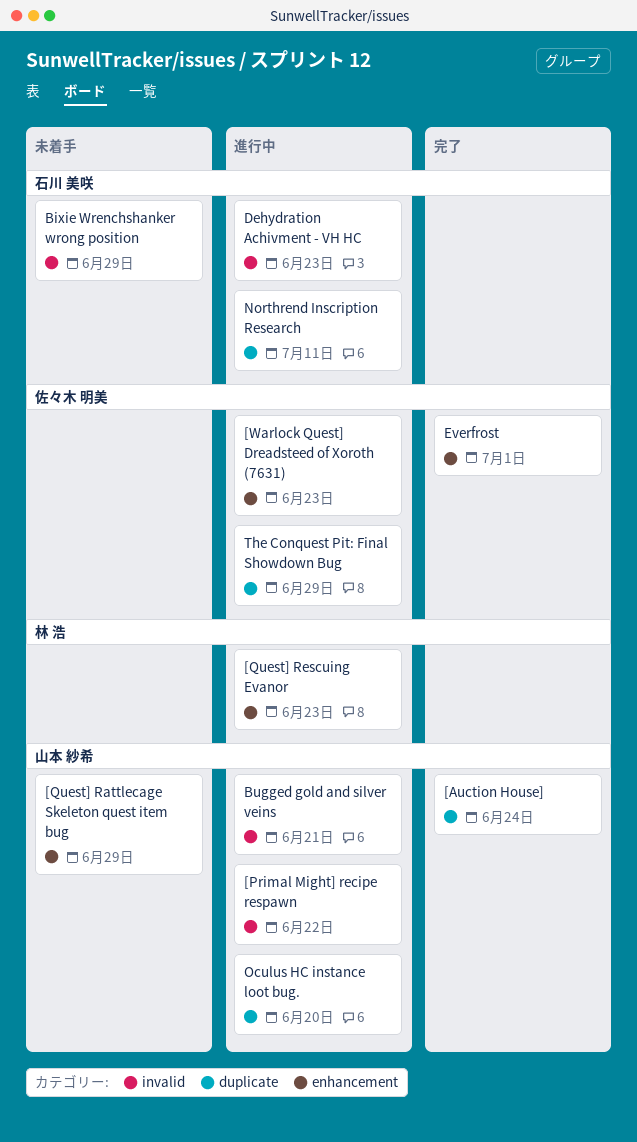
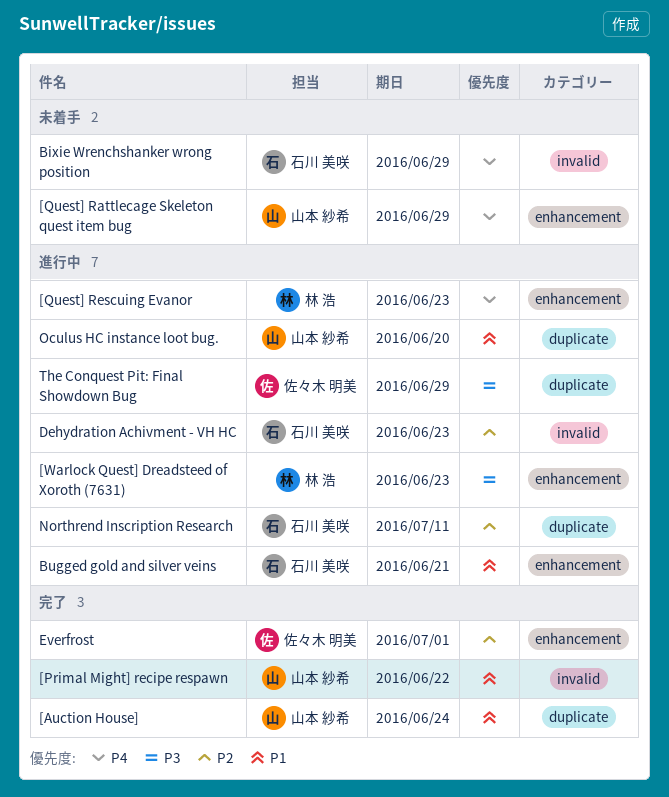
[Primal Might] recipe respawn, status: 進行中 -> 完了
[Warlock Quest] Dreadsteed of Xoroth (7631), owner: 佐々木 明美 -> 林 浩
Bugged gold and silver veins, owner: 山本 紗希 -> 石川 美咲
Bugged gold and silver veins, label: invalid -> enhancement

